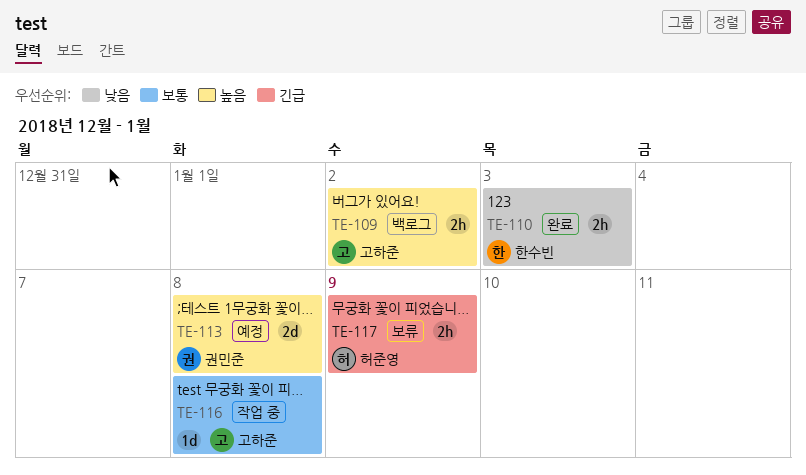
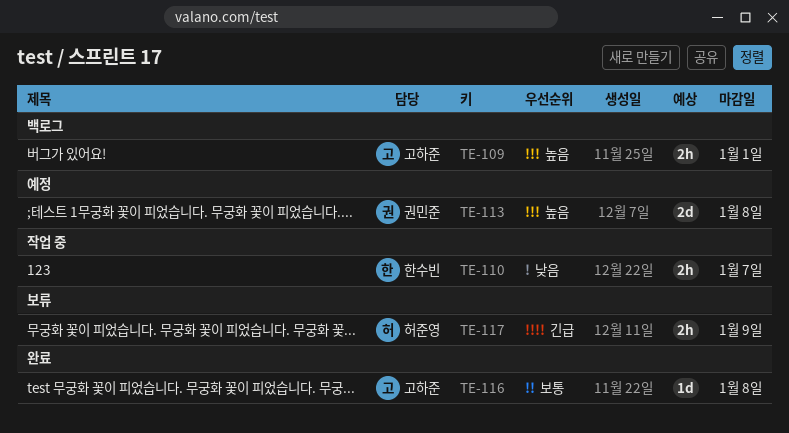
TE-109, due: Jan 2 -> Jan 1
TE-110, status: 완료 -> 작업 중
TE-110, due: Jan 3 -> Jan 7
TE-116, status: 작업 중 -> 완료

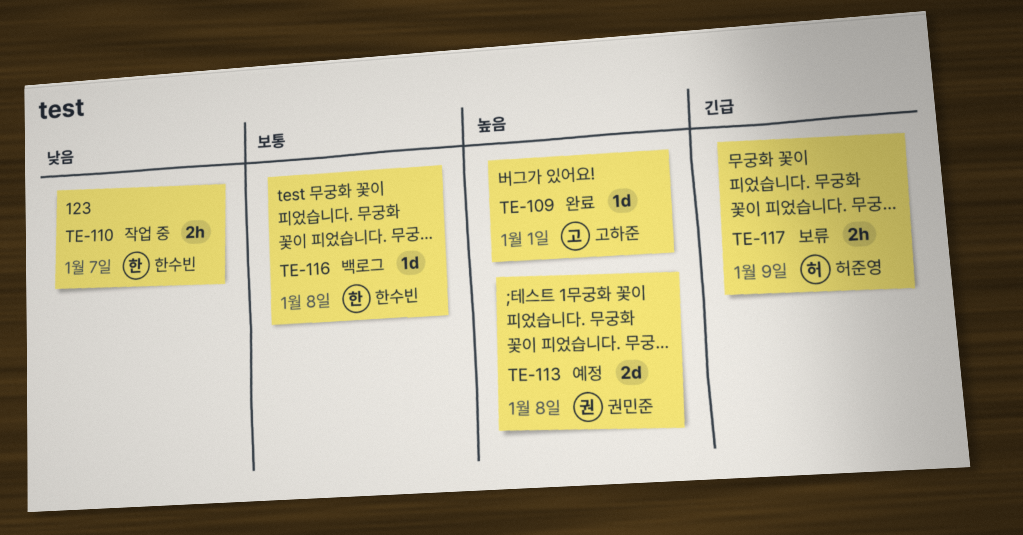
TE-109, status: 백로그 -> 완료
TE-109, estimate: 2h -> 1d
TE-116, status: 완료 -> 백로그
TE-116, owner: 고하준 -> 한수빈

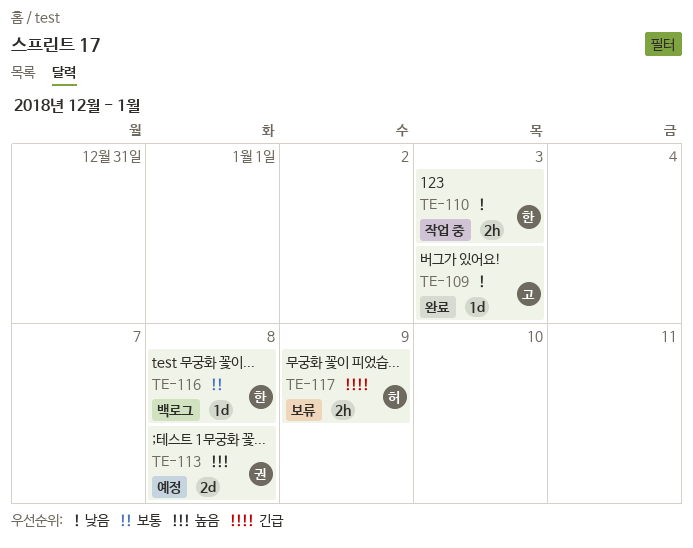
TE-109, priority: 높음 -> 낮음
TE-109, due: Jan 1 -> Jan 3
TE-110, due: Jan 7 -> Jan 3

